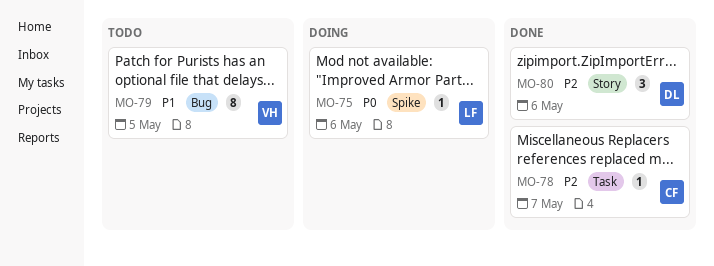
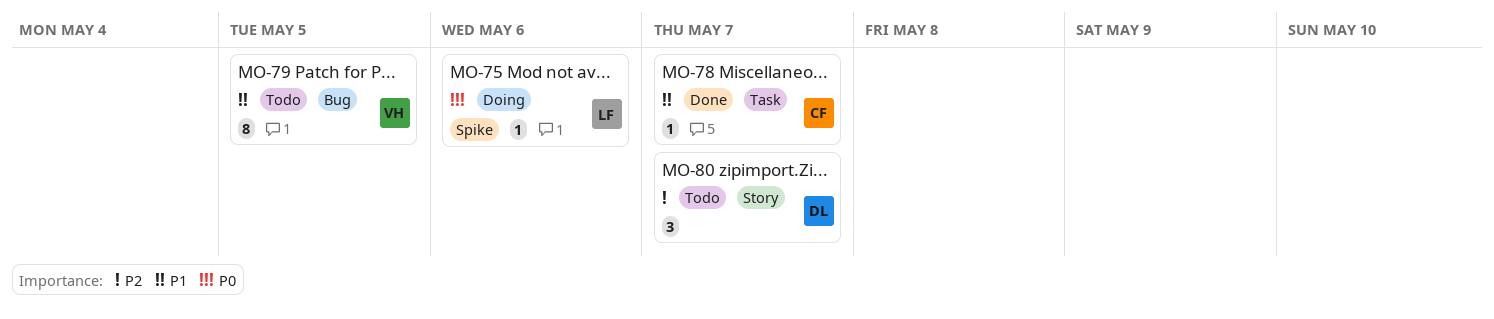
MO-78, priority: P2 -> P1
MO-80, status: Done -> Todo
MO-80, due: May 6 -> May 7

